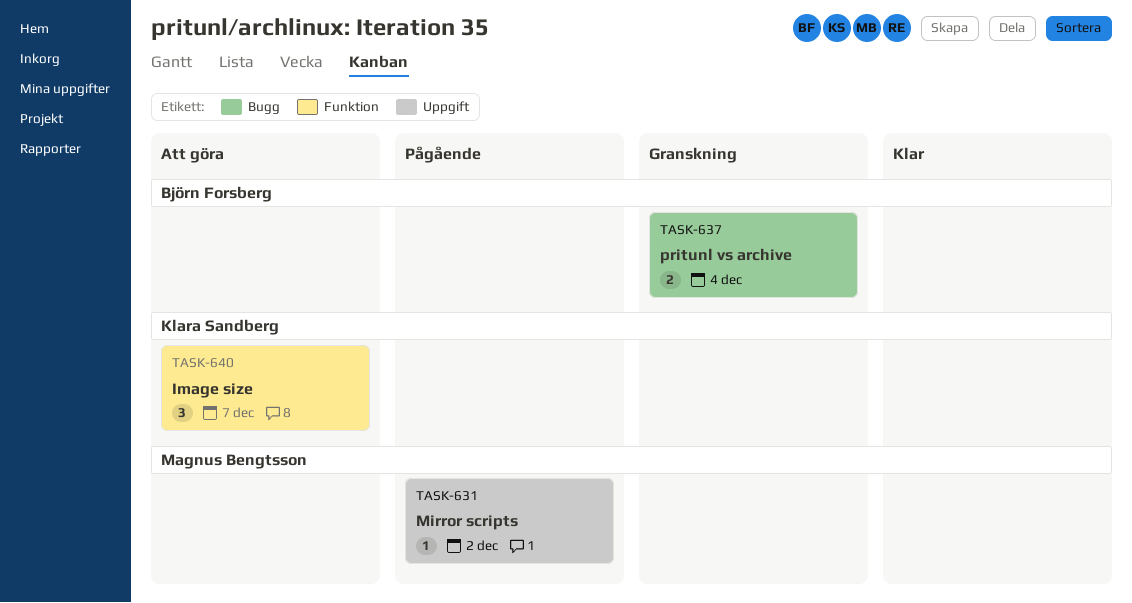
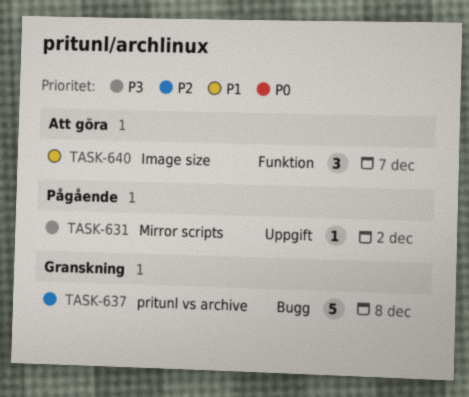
TASK-637, estimate: 2 -> 5
TASK-637, due: Dec 4 -> Dec 8

